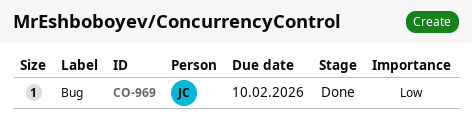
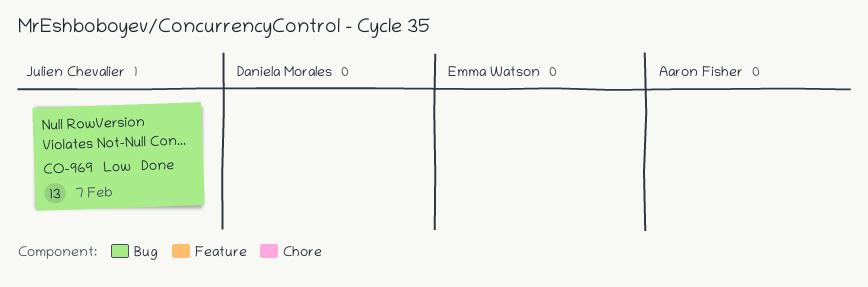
CO-969, estimate: 1 -> 13
CO-969, due: Feb 10 -> Feb 7

